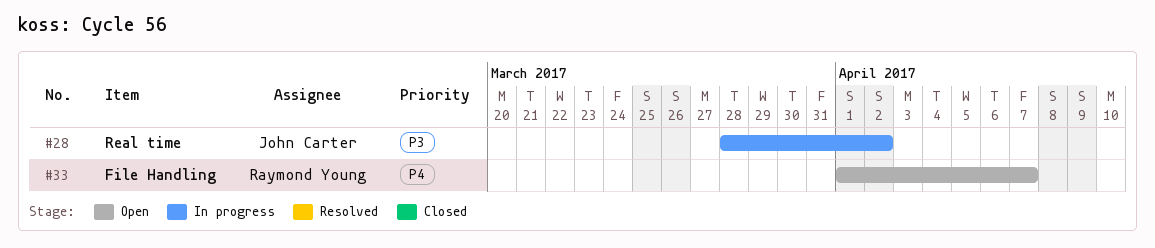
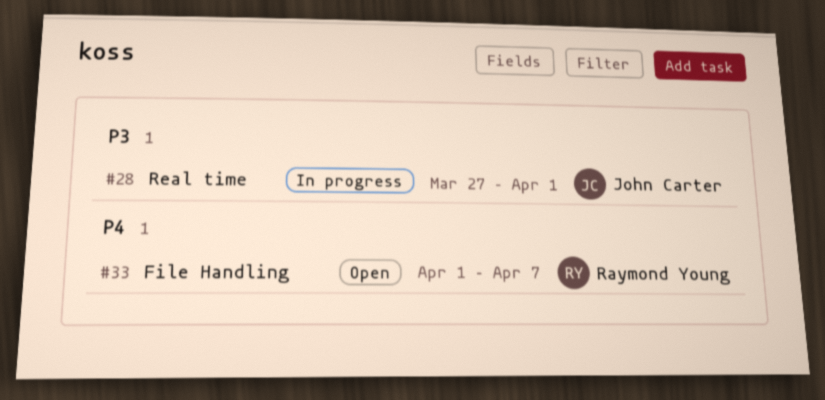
#28, start: Mar 28 -> Mar 27
#28, due: Apr 2 -> Apr 1

